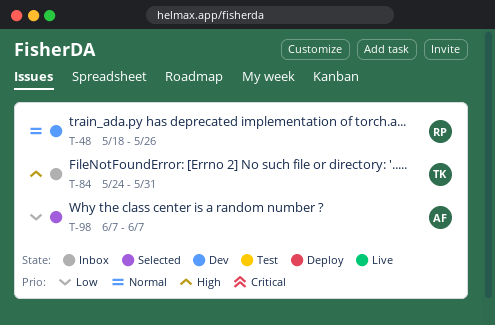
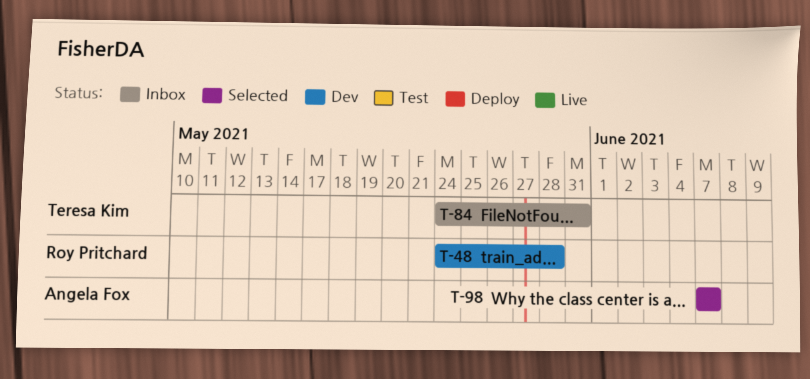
T-48, start: May 18 -> May 24
T-48, due: May 26 -> May 28

